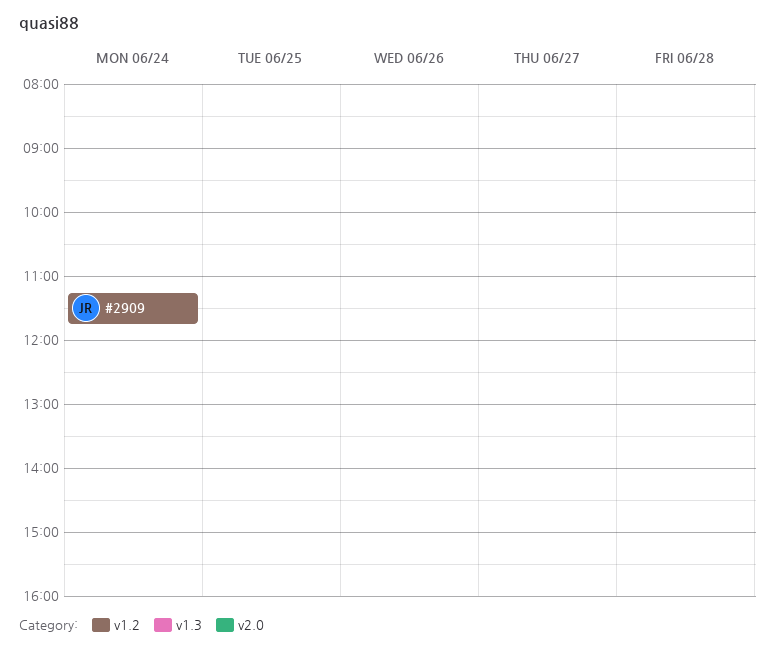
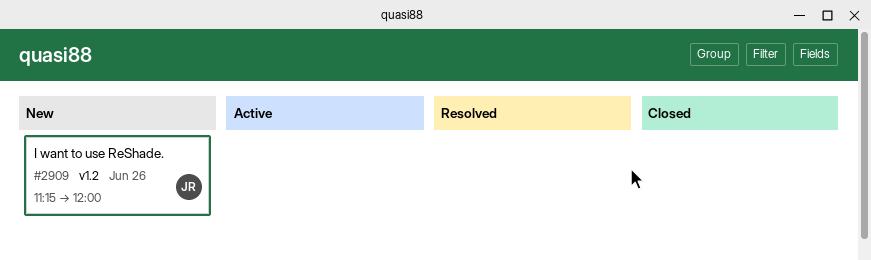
#2909, day: Jun 24 -> Jun 26
#2909, ends: 11:45 -> 12:00

